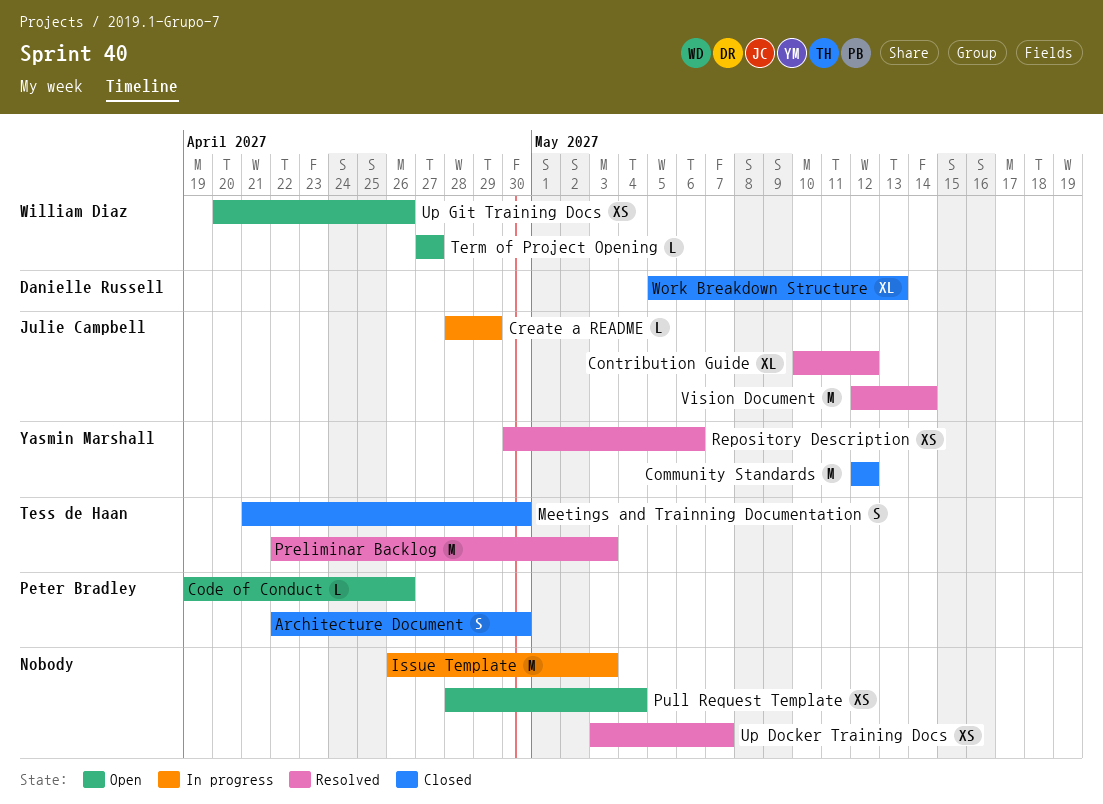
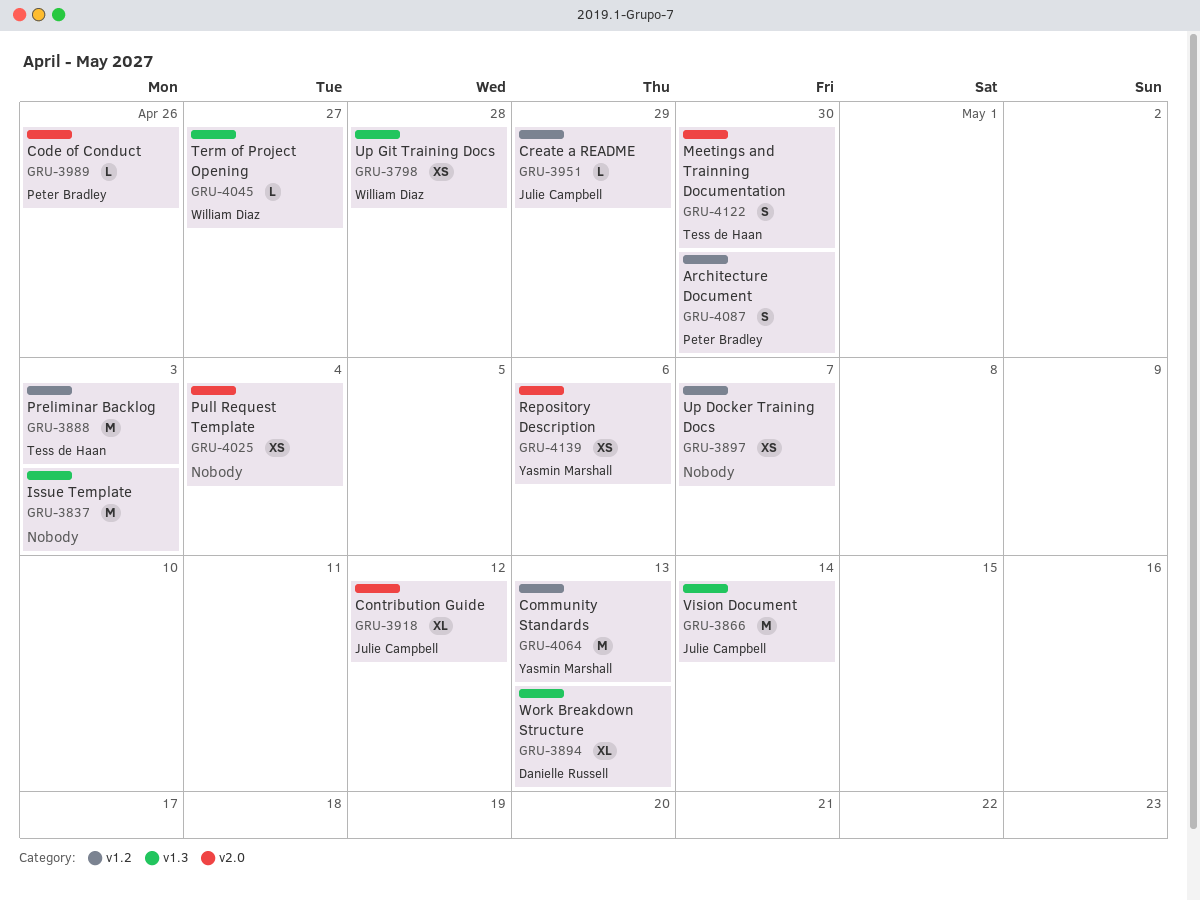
Community Standards, due: May 12 -> May 13
Up Git Training Docs, due: Apr 26 -> Apr 28

